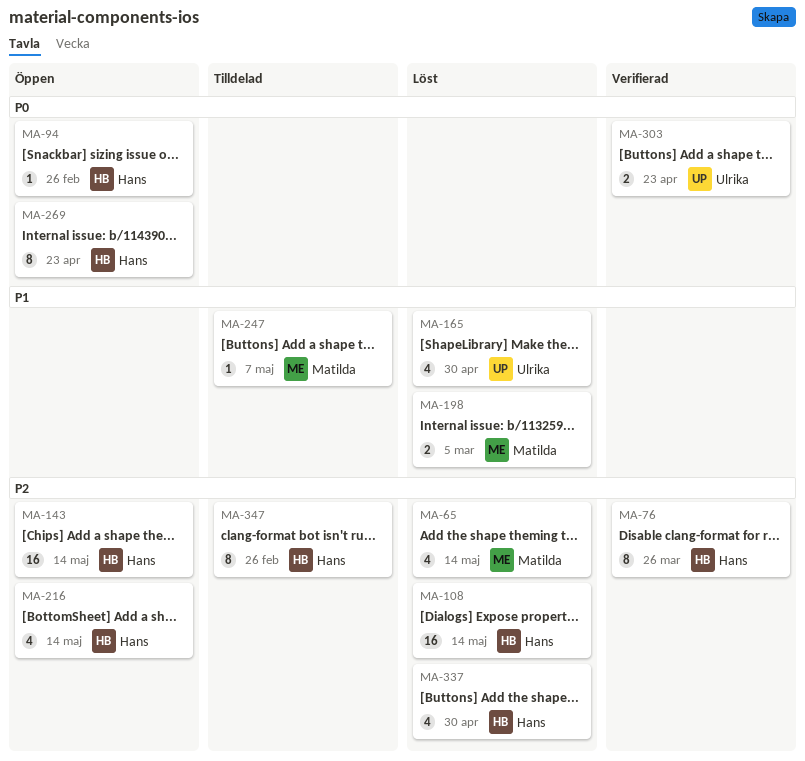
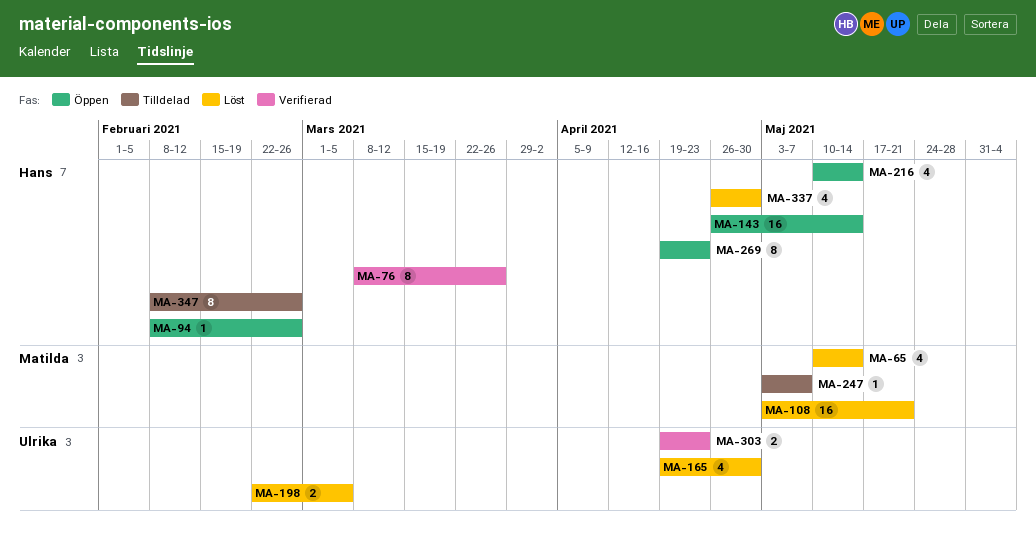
MA-108, owner: Hans -> Matilda
MA-108, due: May 14 -> May 21
MA-198, owner: Matilda -> Ulrika

